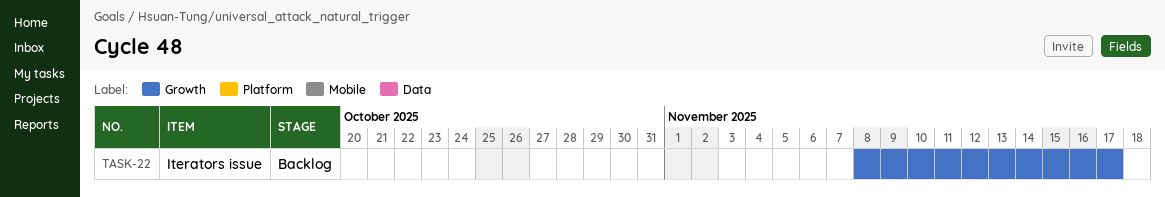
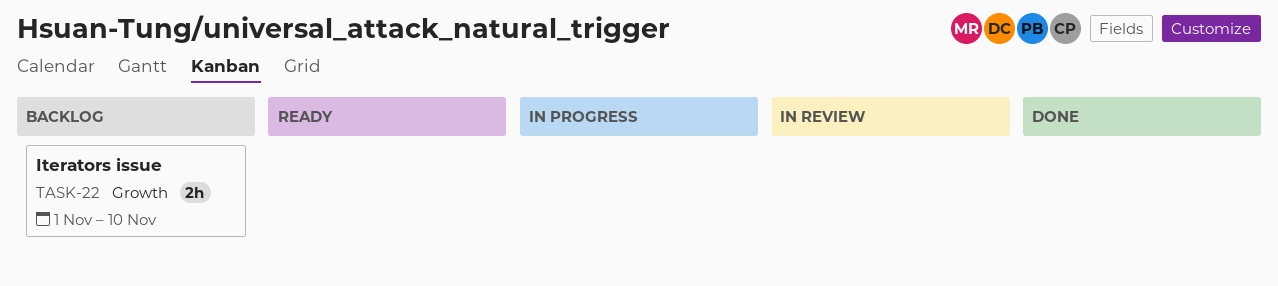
TASK-22, start: Nov 8 -> Nov 1
TASK-22, due: Nov 17 -> Nov 10

